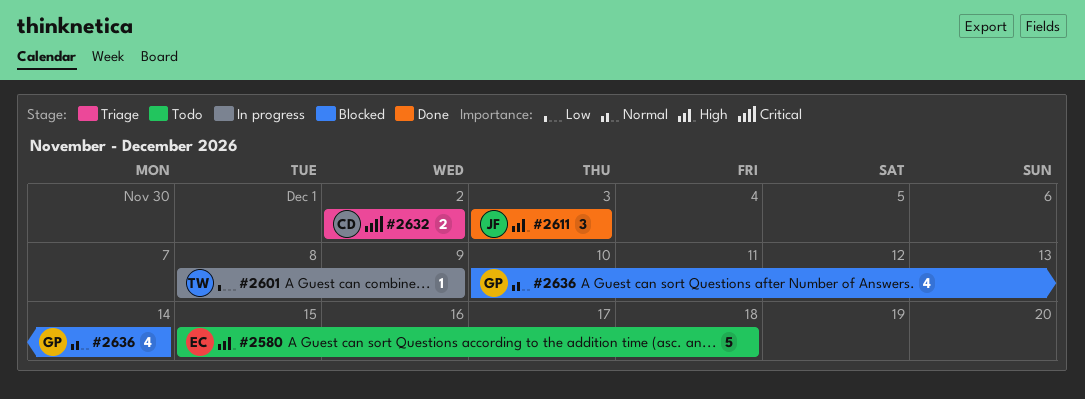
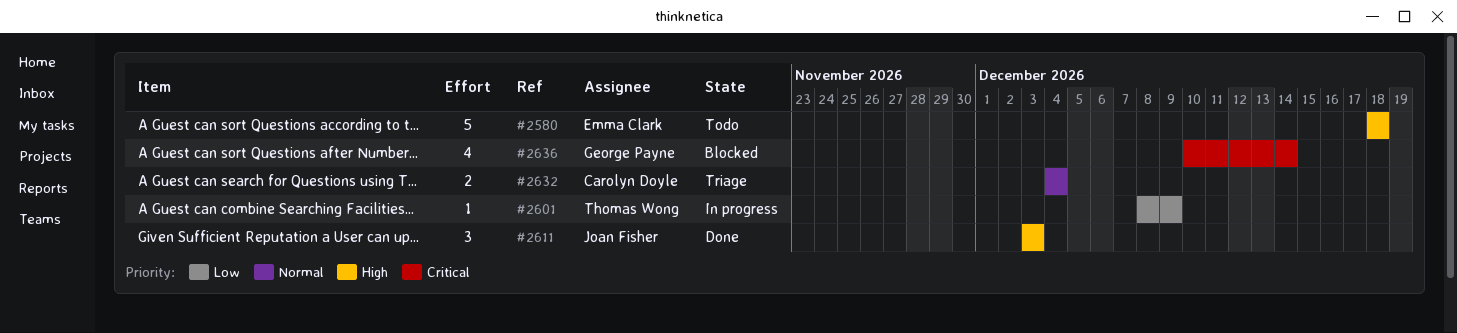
#2580, start: Dec 15 -> Dec 18
#2632, priority: Critical -> Normal
#2632, start: Dec 2 -> Dec 4
#2632, due: Dec 2 -> Dec 4
#2636, priority: Normal -> Critical

